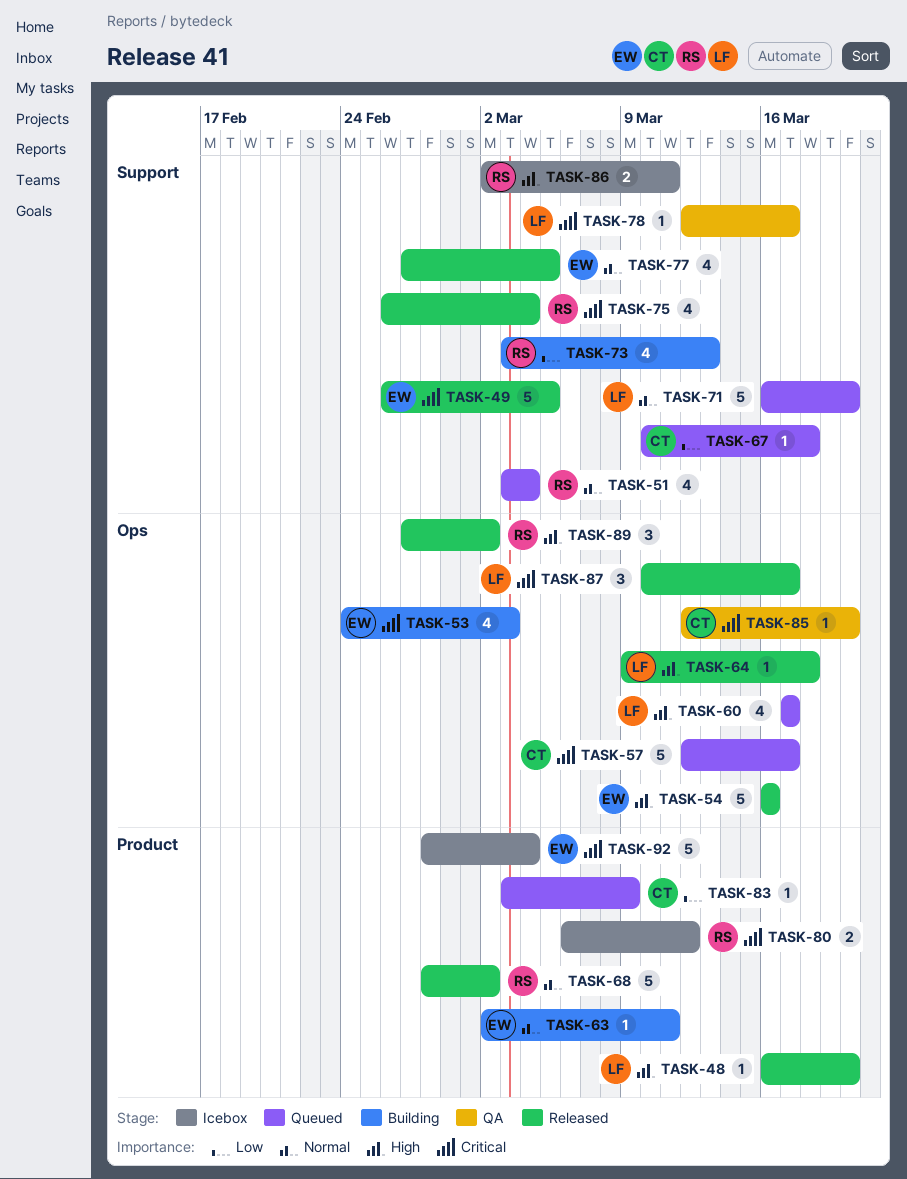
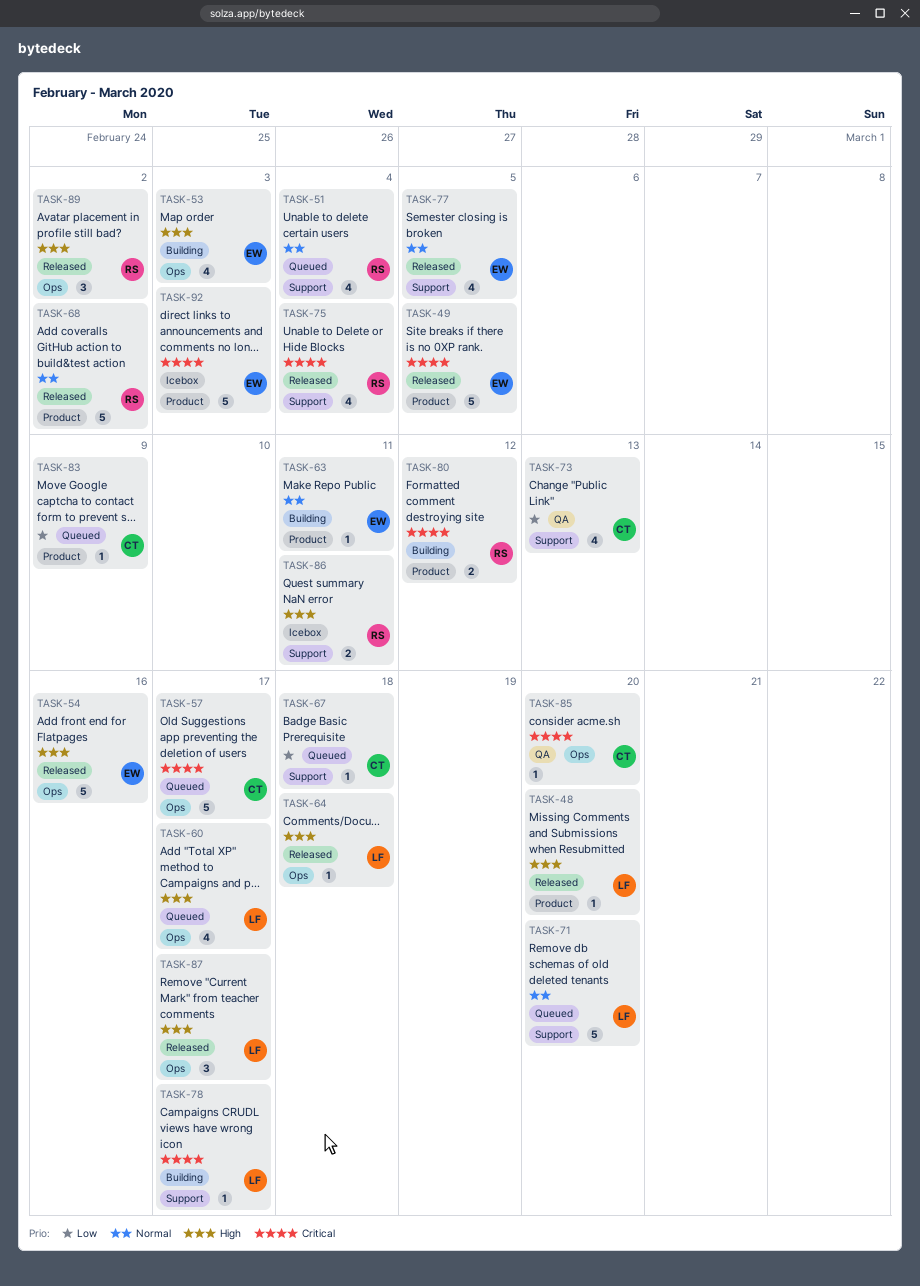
TASK-49, label: Support -> Product
TASK-53, priority: Critical -> High
TASK-73, status: Building -> QA
TASK-73, owner: RS -> CT
TASK-78, status: QA -> Building
TASK-80, status: Icebox -> Building
TASK-87, priority: Critical -> High
TASK-92, due: Mar 4 -> Mar 3

